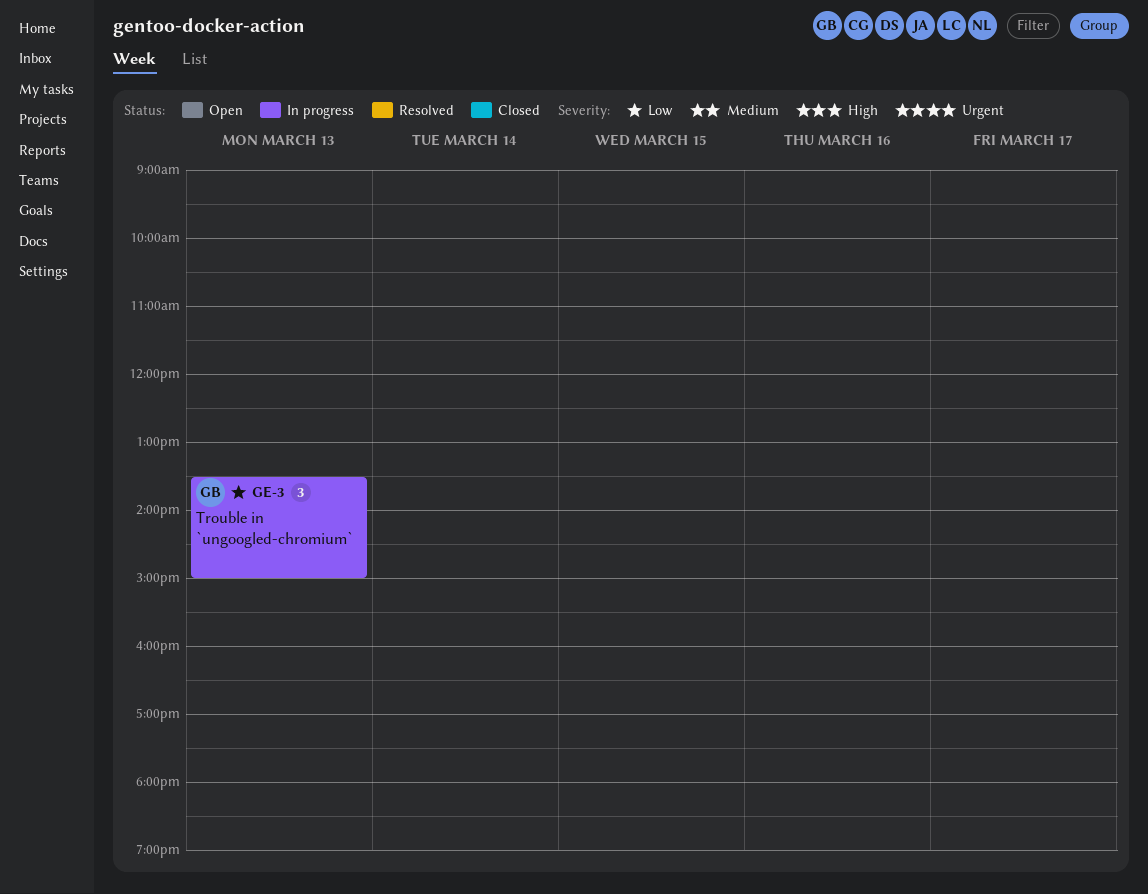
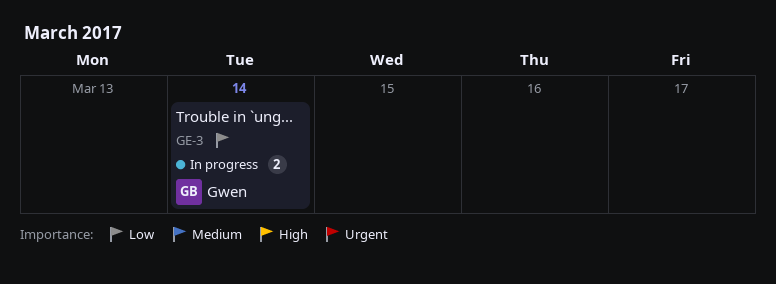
GE-3, estimate: 3 -> 2
GE-3, day: Mar 13 -> Mar 14

